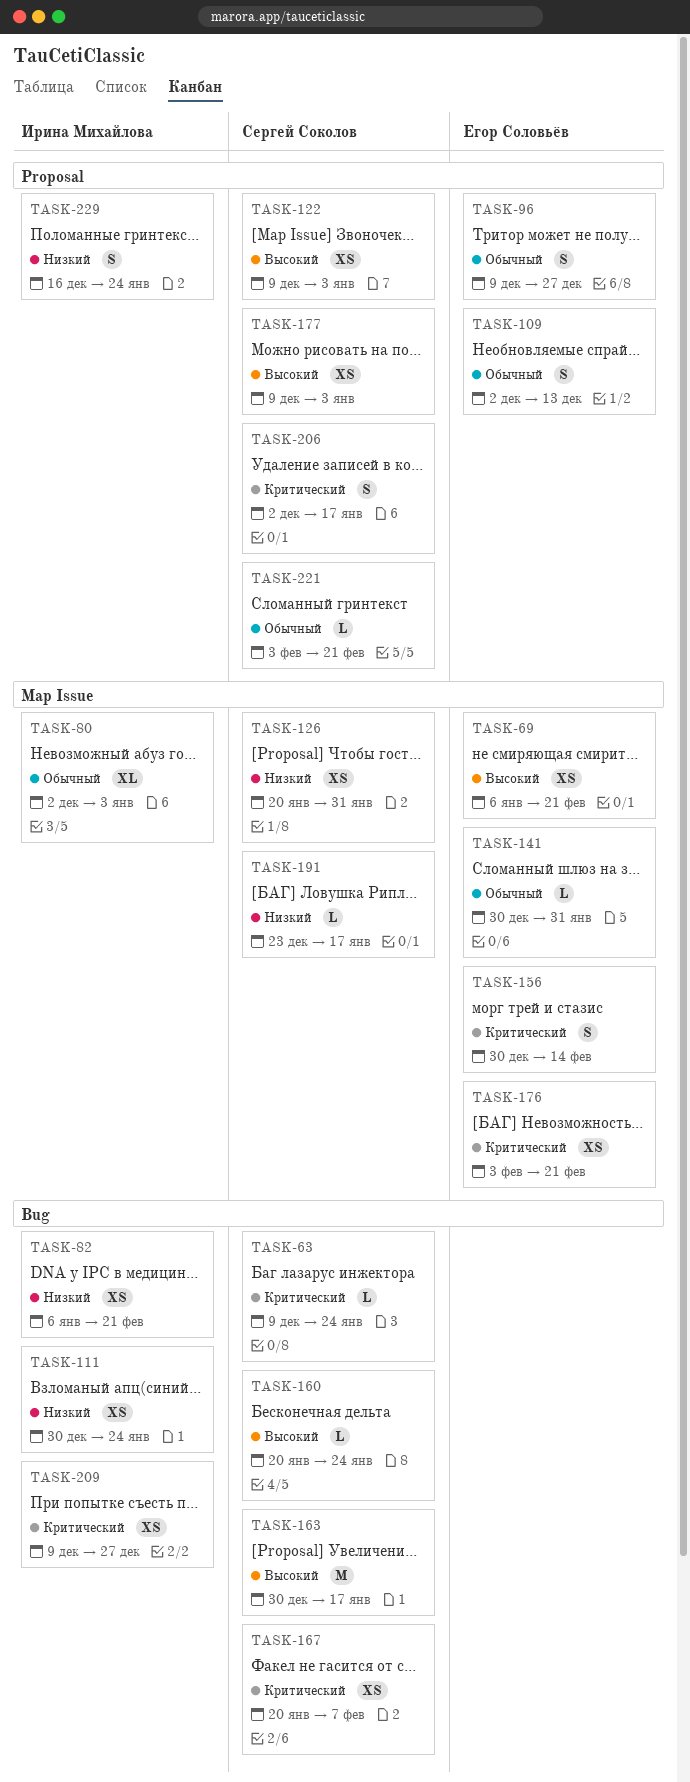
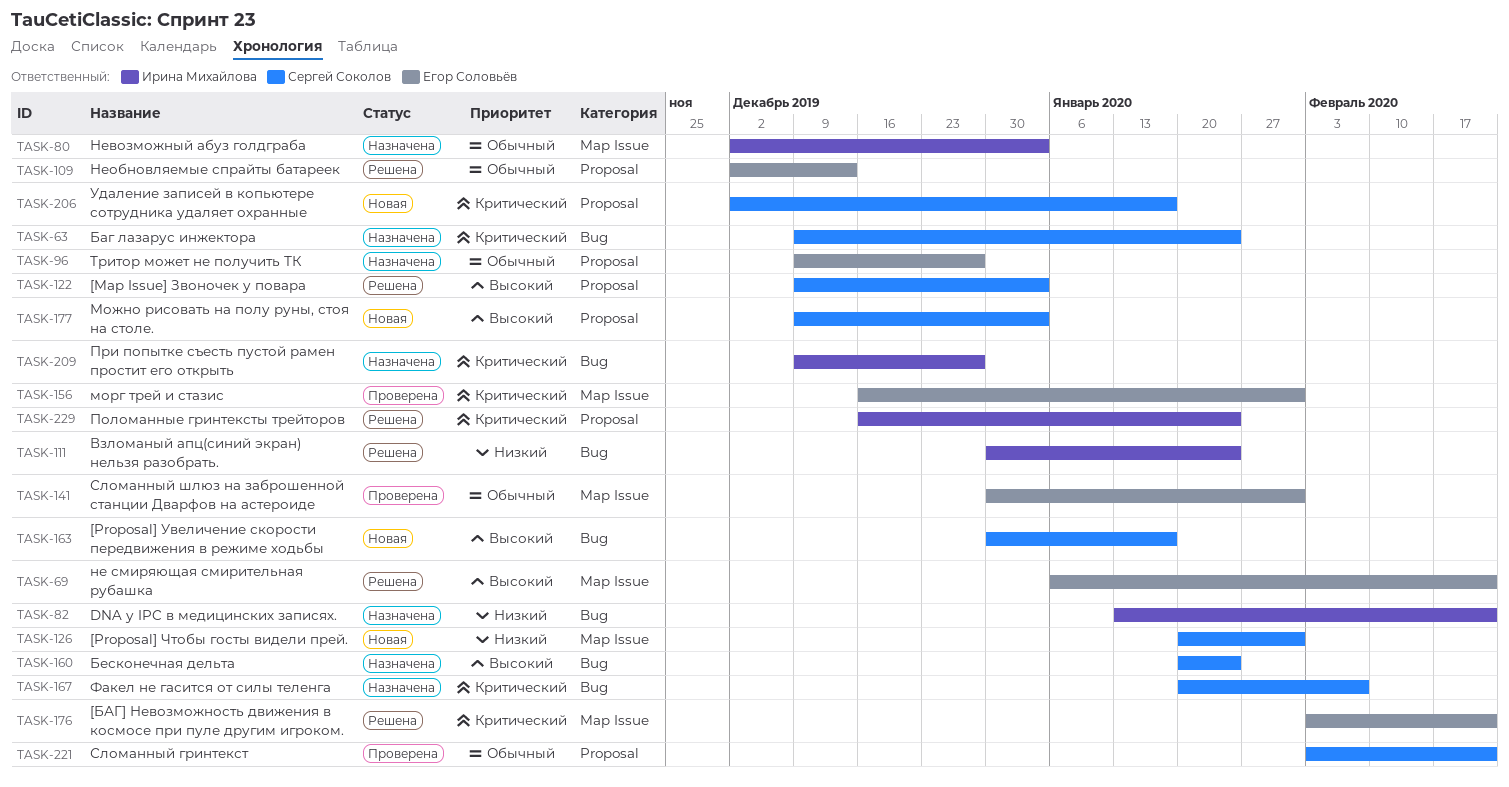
TASK-82, start: Jan 6 -> Jan 13
TASK-156, start: Dec 30 -> Dec 16
TASK-156, due: Feb 14 -> Jan 31
TASK-191: present -> none
TASK-229, priority: Низкий -> Критический

